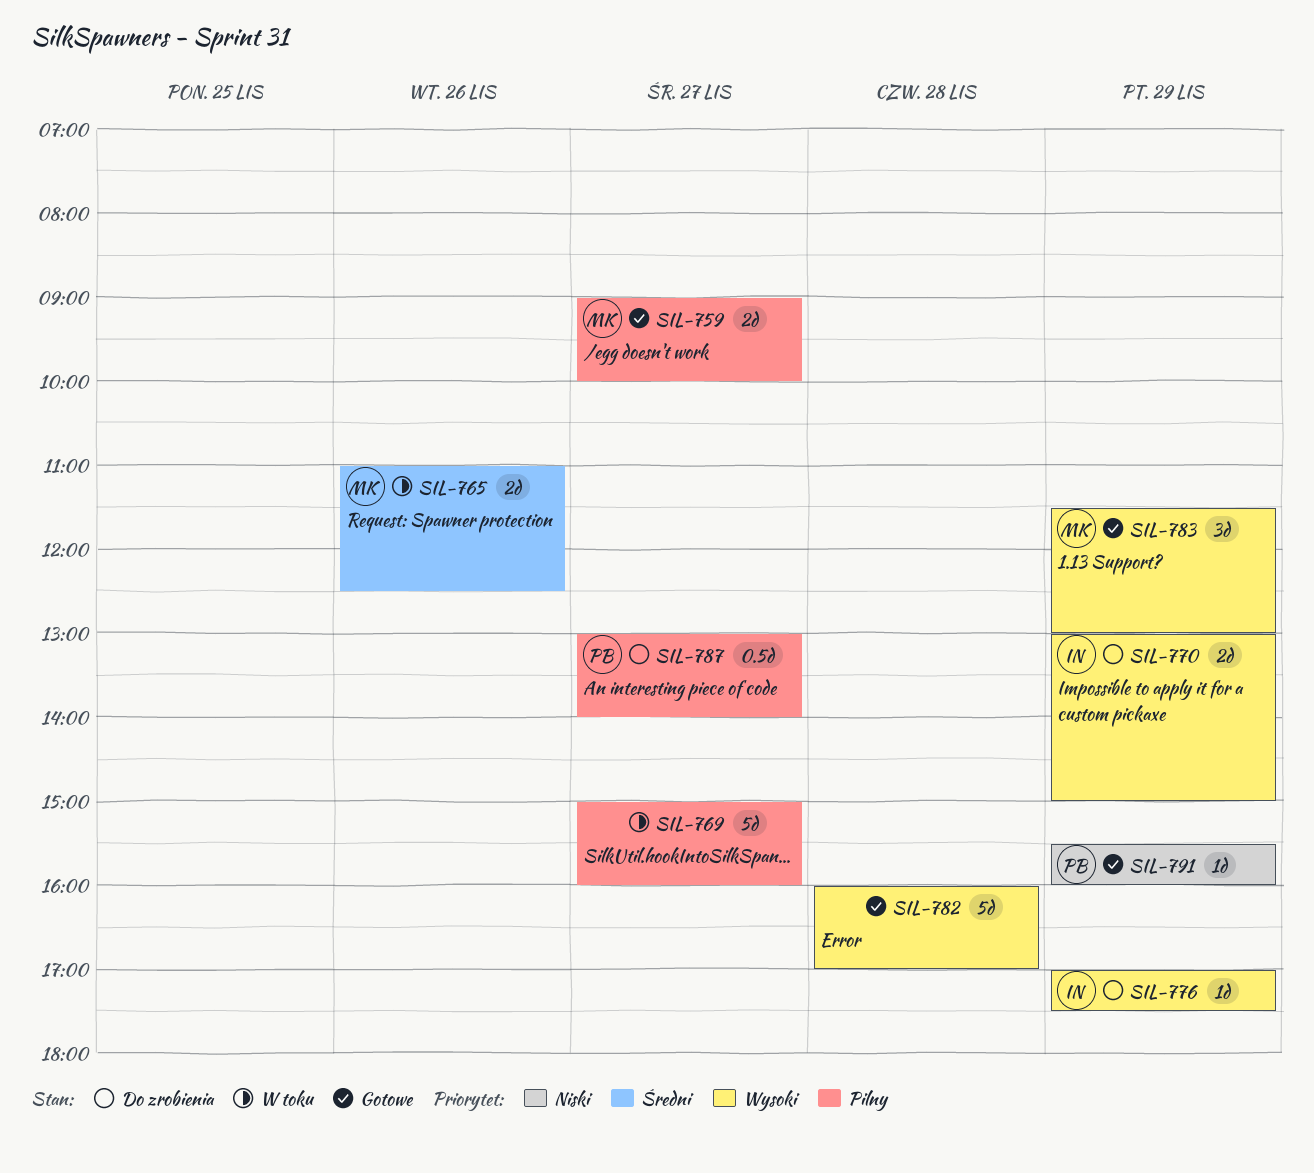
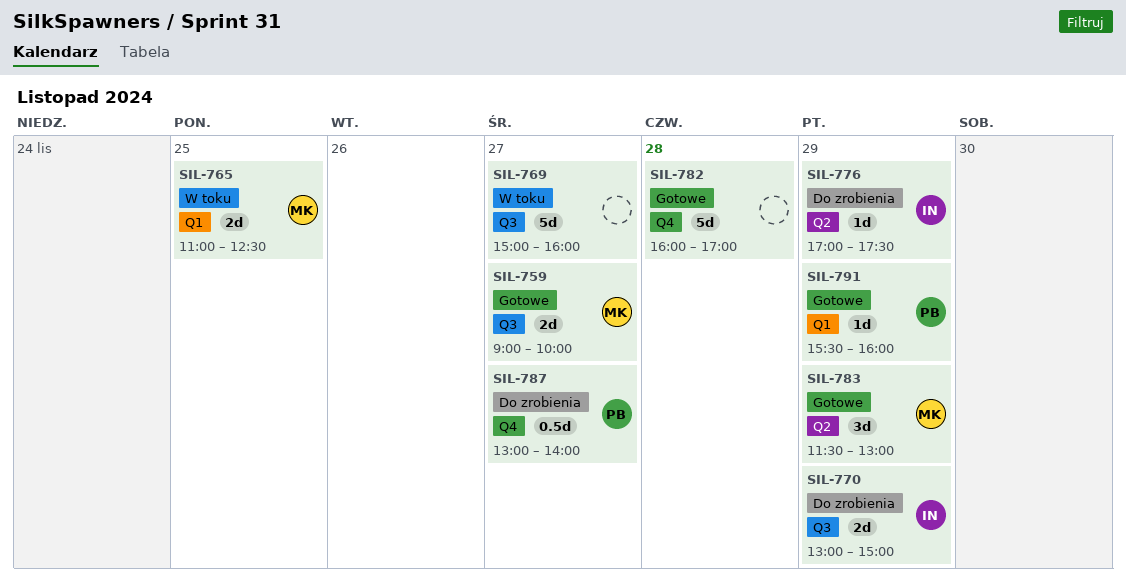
SIL-765, day: Nov 26 -> Nov 25

